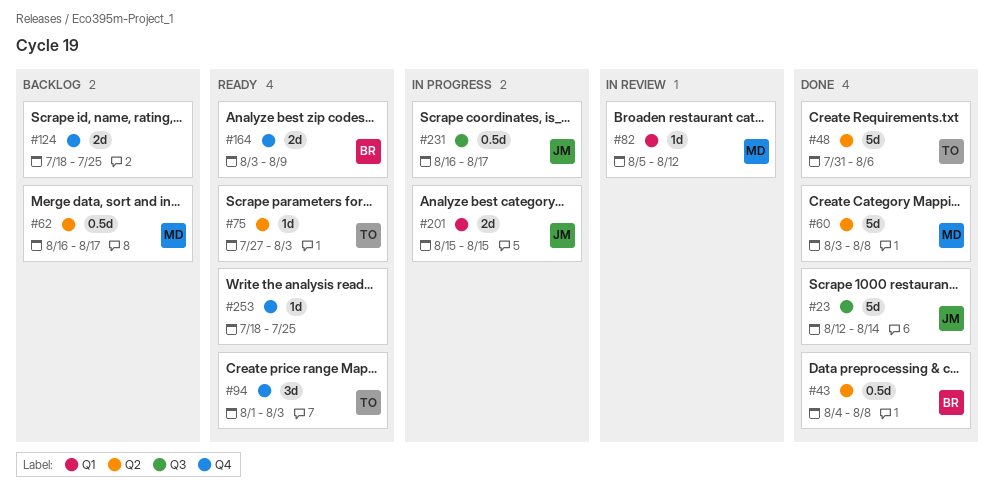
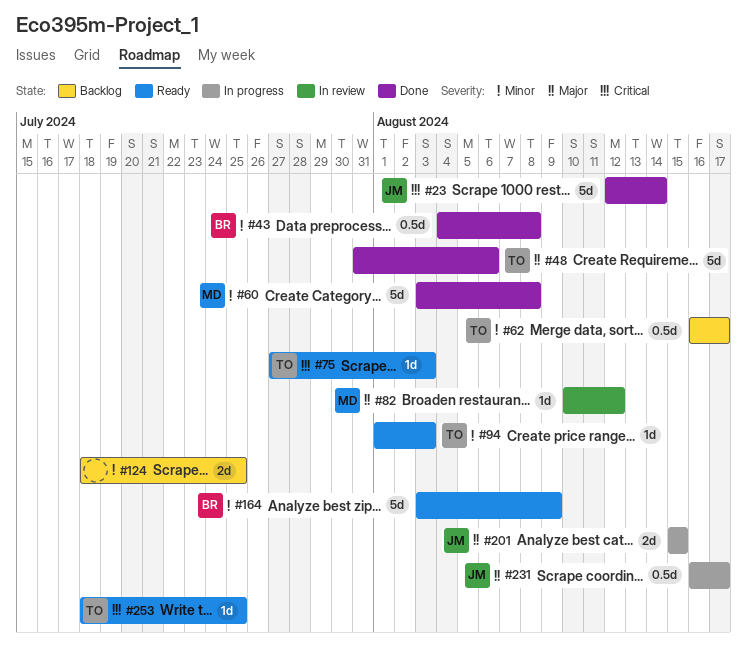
#62, owner: MD -> TO
#82, start: Aug 5 -> Aug 10
#94, estimate: 3d -> 1d
#164, estimate: 2d -> 5d
#253, owner: none -> TO

